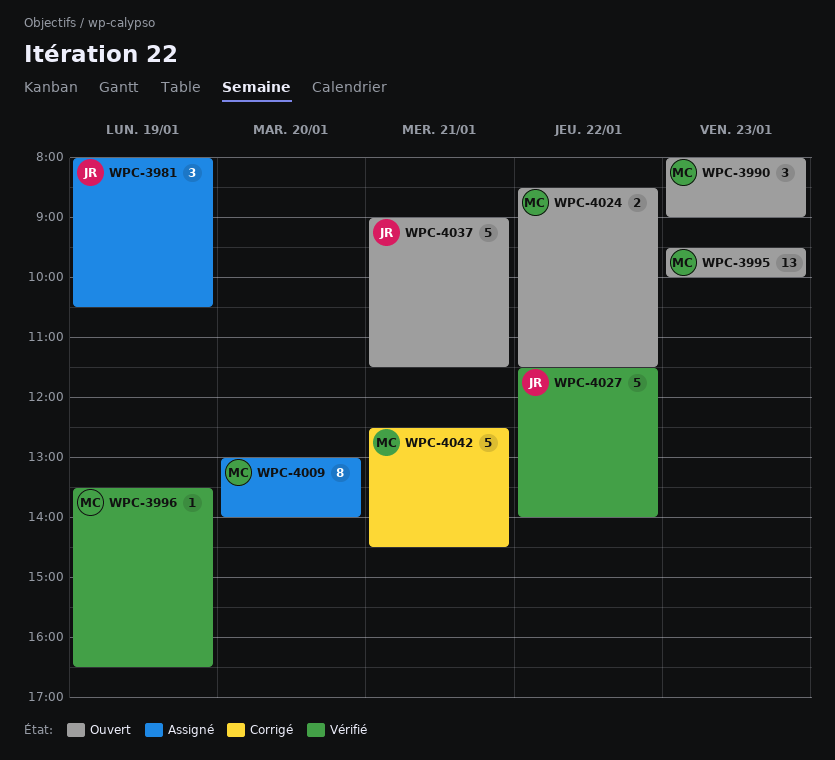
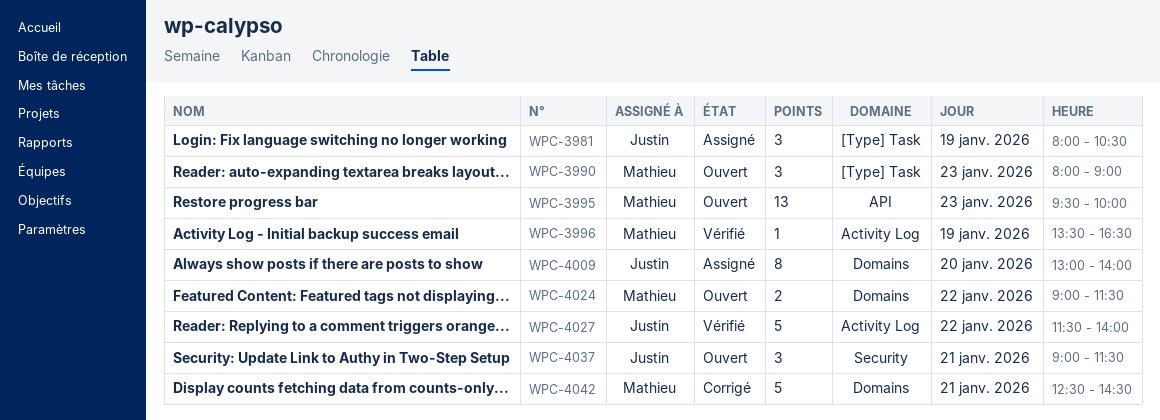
WPC-4009, owner: Mathieu -> Justin
WPC-4024, begins: 08:30 -> 09:00
WPC-4037, estimate: 5 -> 3

